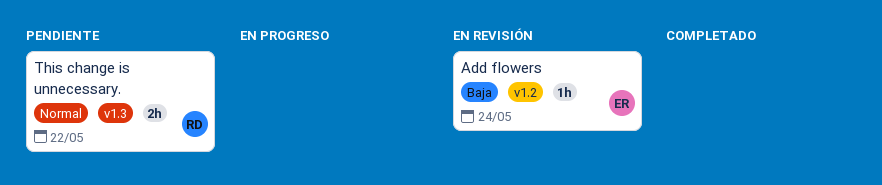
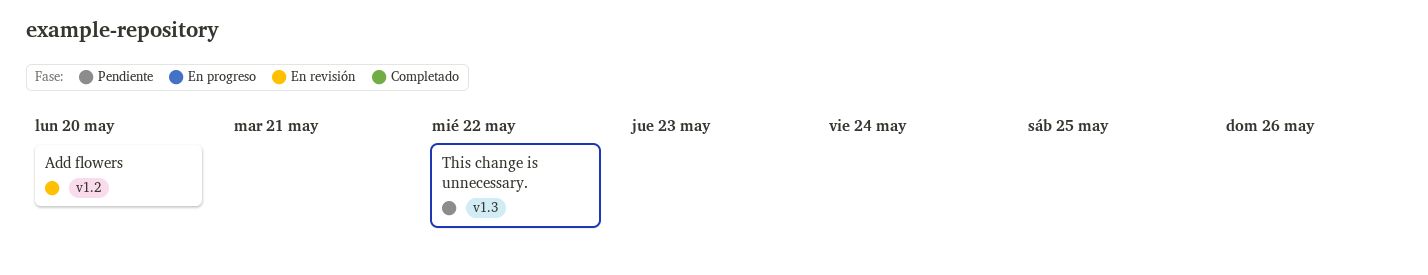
Add flowers, due: May 24 -> May 20

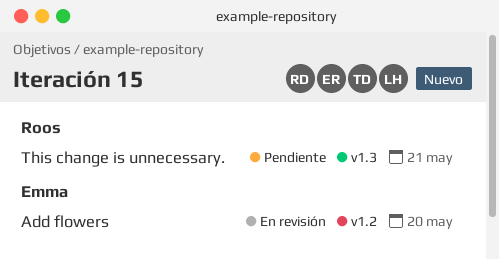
This change is unnecessary., due: May 22 -> May 21

